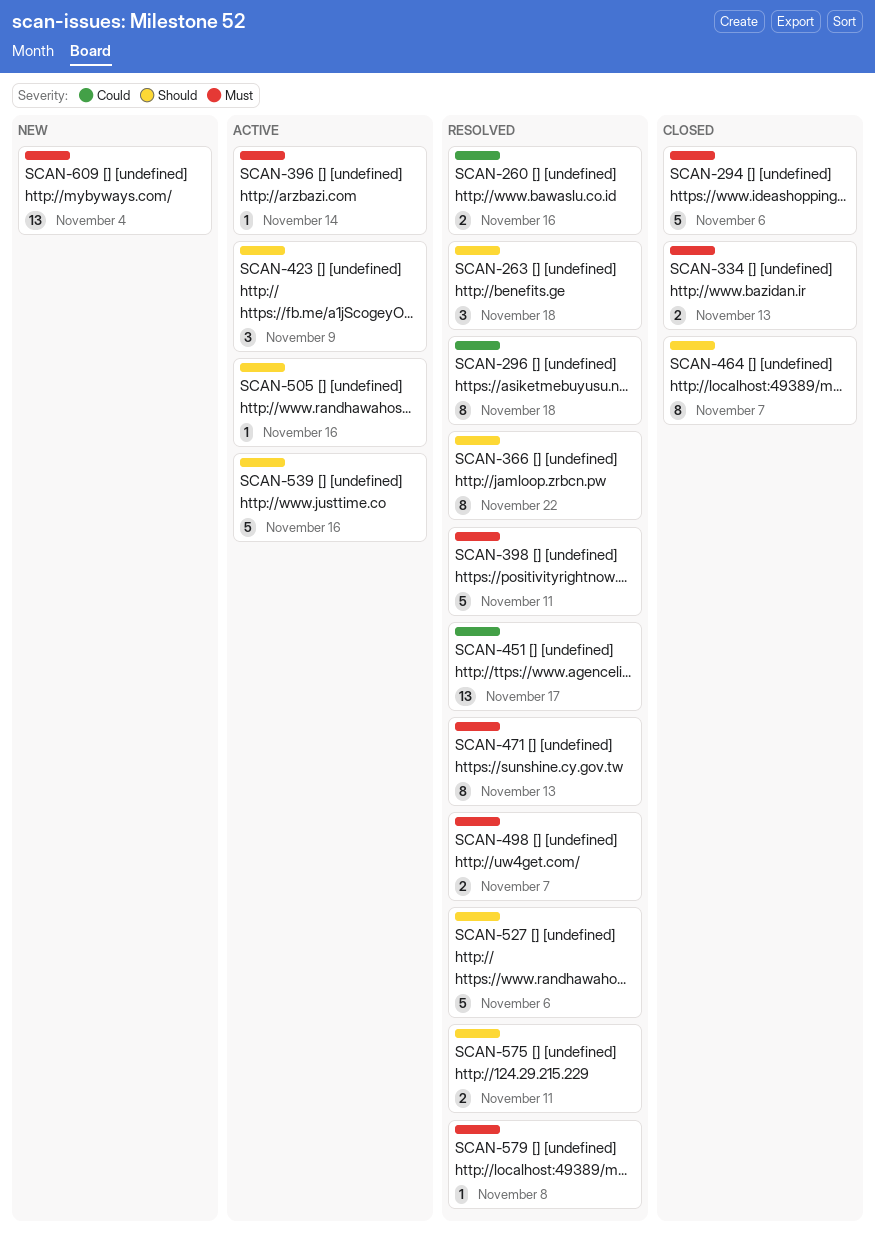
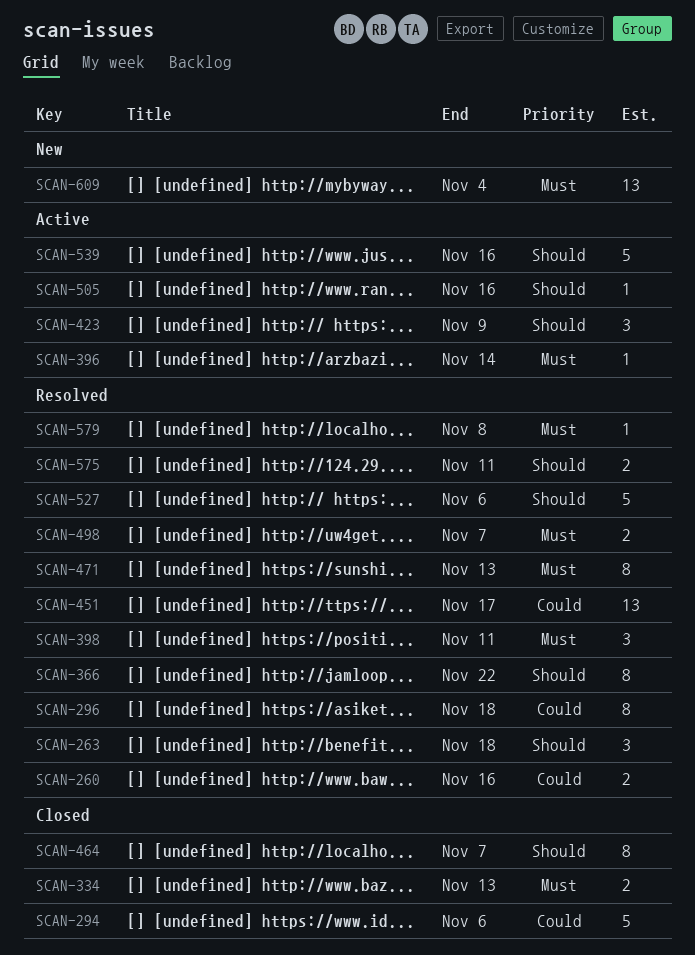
SCAN-294, priority: Must -> Could
SCAN-398, estimate: 5 -> 3

